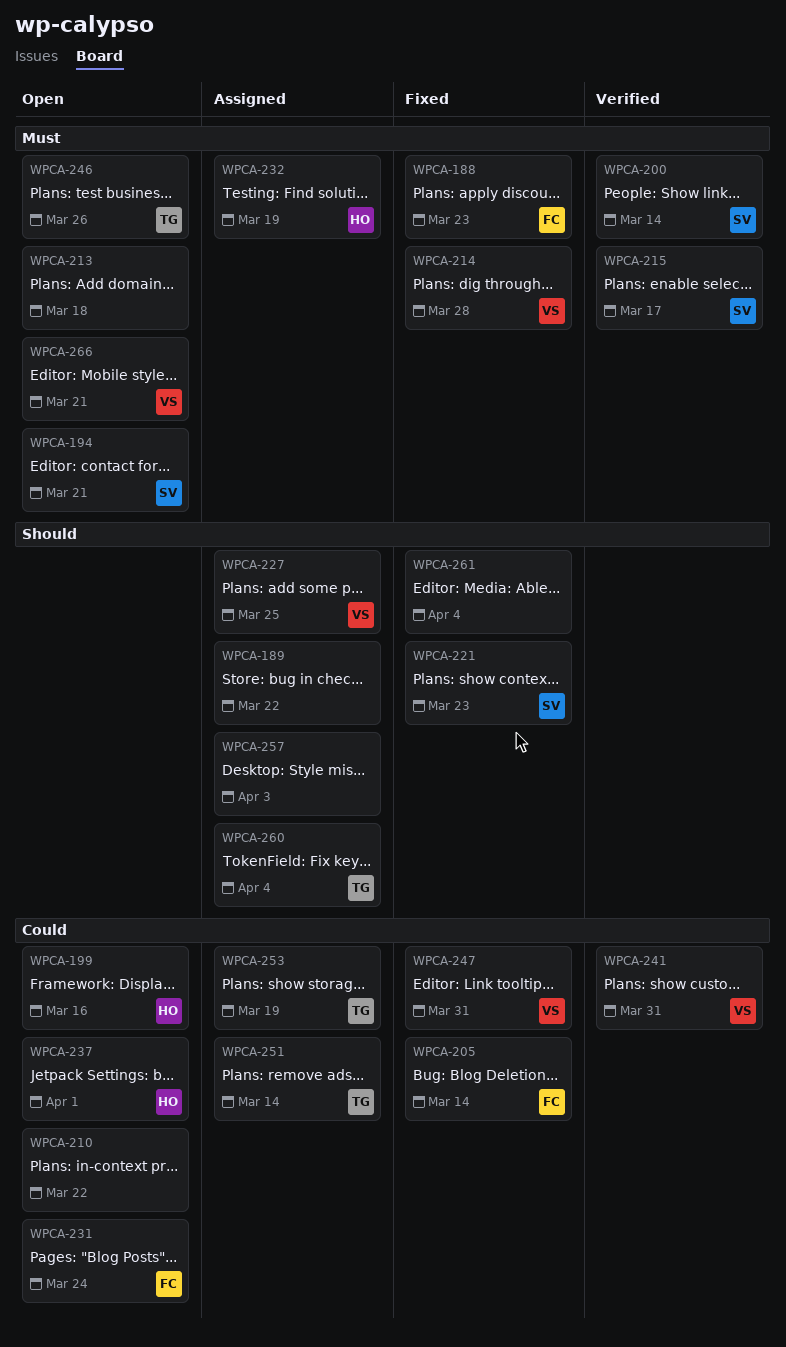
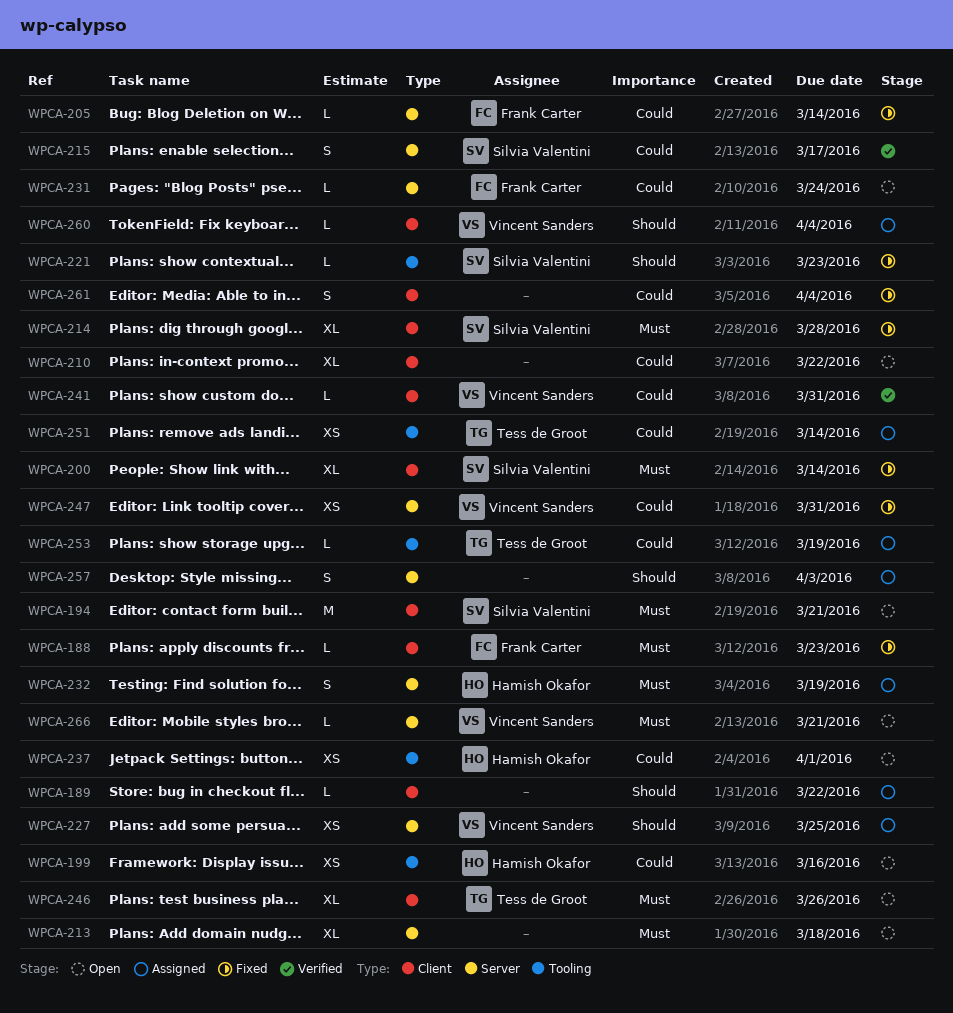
WPCA-200, status: Verified -> Fixed
WPCA-214, owner: Vincent Sanders -> Silvia Valentini
WPCA-215, priority: Must -> Could
WPCA-260, owner: Tess de Groot -> Vincent Sanders
WPCA-261, priority: Should -> Could

